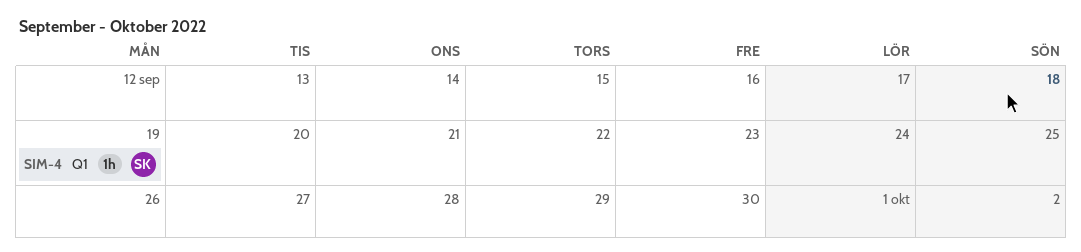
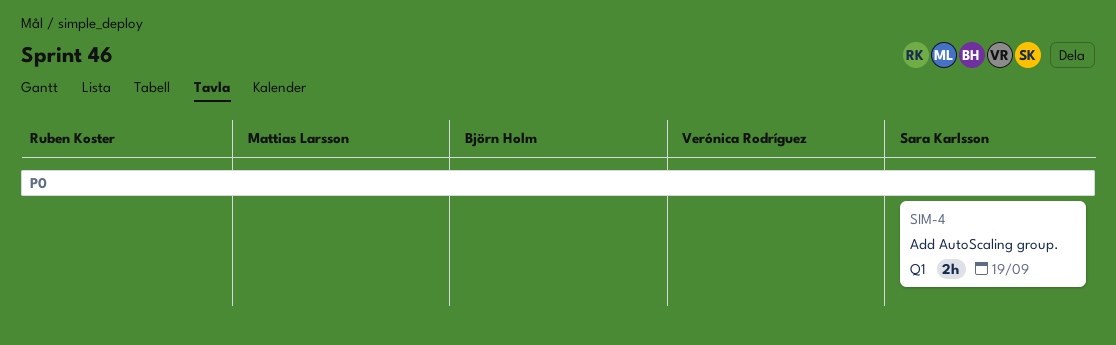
SIM-4, estimate: 1h -> 2h

